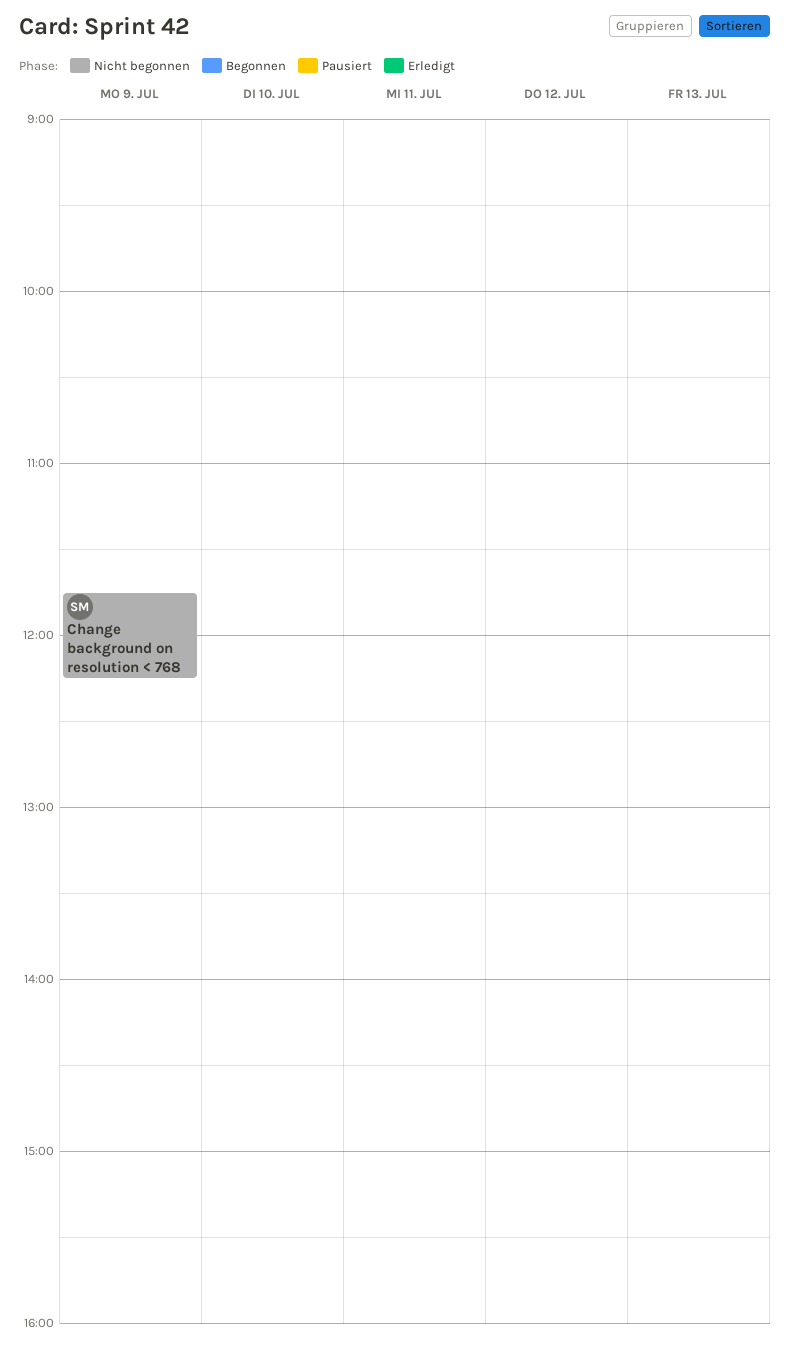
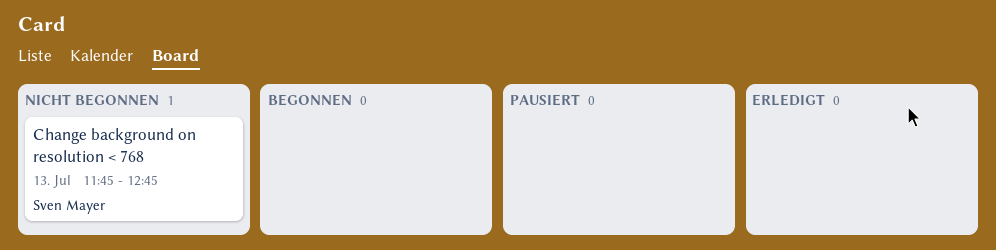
Change background on resolution < 768, day: Jul 9 -> Jul 13
Change background on resolution < 768, ends: 12:15 -> 12:45

